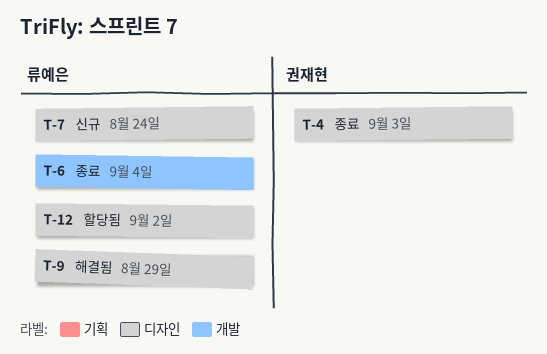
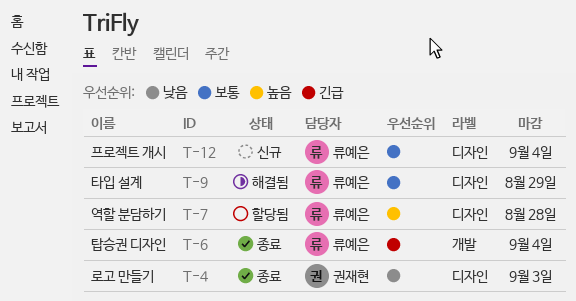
T-7, status: 신규 -> 할당됨
T-7, due: Aug 24 -> Aug 28
T-12, status: 할당됨 -> 신규
T-12, due: Sep 2 -> Sep 4

